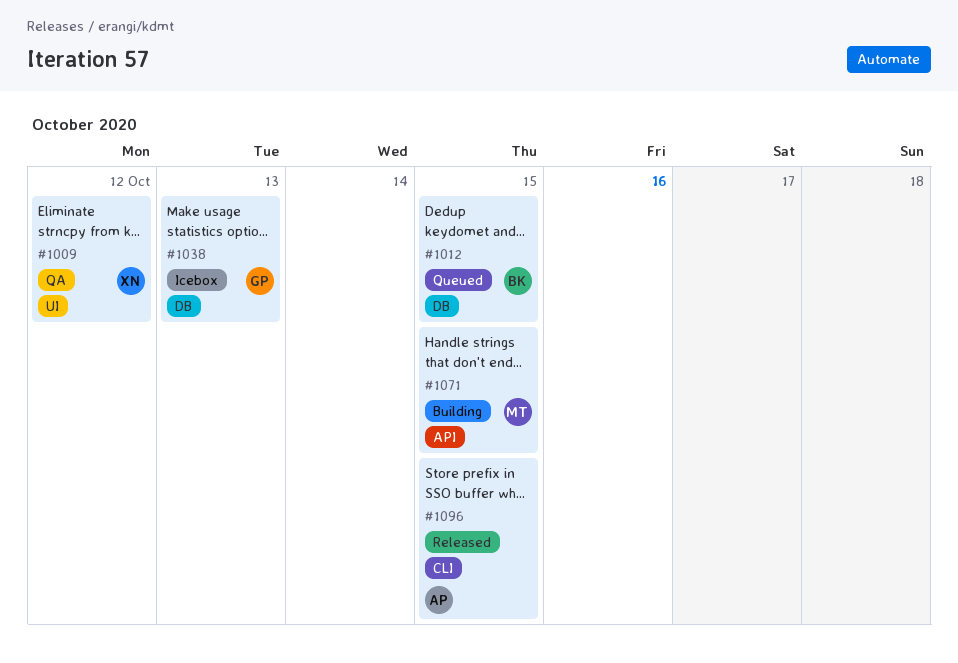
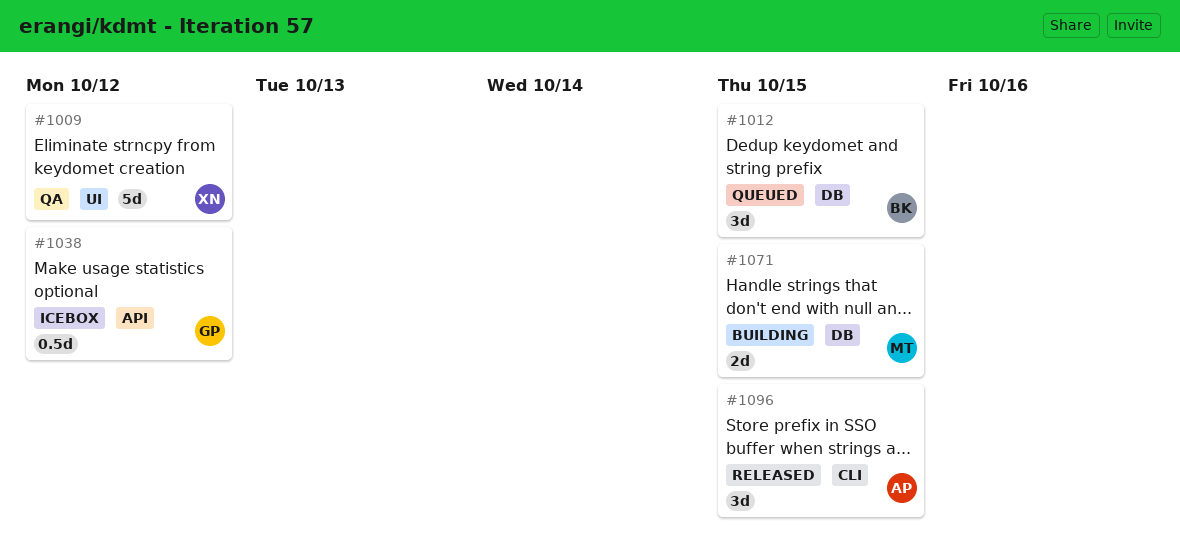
#1038, label: DB -> API
#1038, due: Oct 13 -> Oct 12
#1071, label: API -> DB

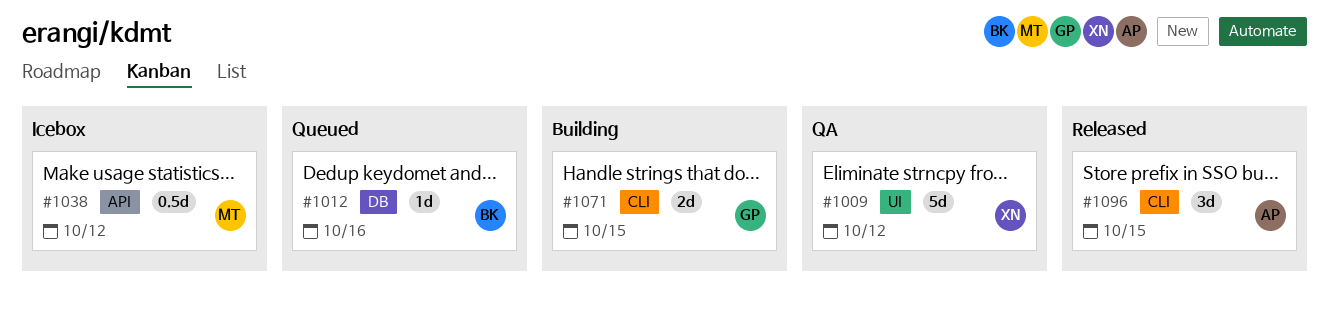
#1012, estimate: 3d -> 1d
#1012, due: Oct 15 -> Oct 16
#1038, owner: GP -> MT
#1071, owner: MT -> GP
#1071, label: DB -> CLI

